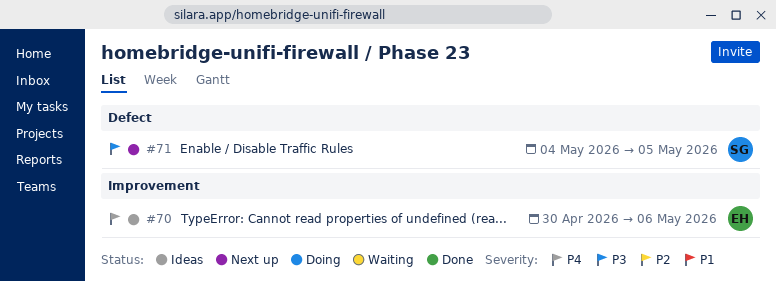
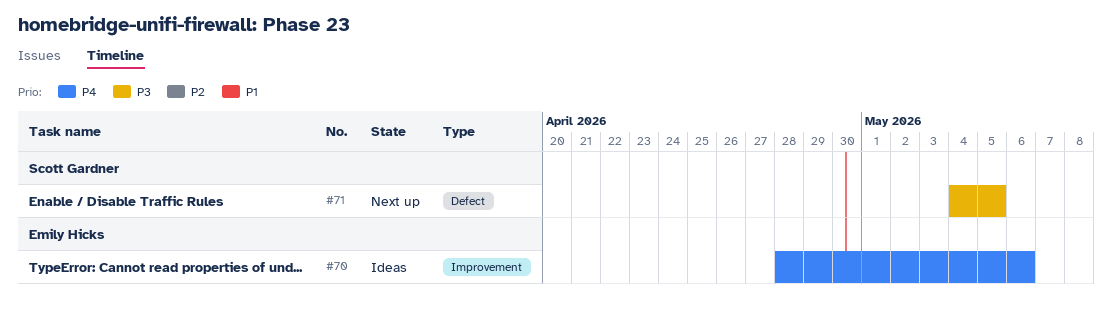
#70, start: Apr 30 -> Apr 28

